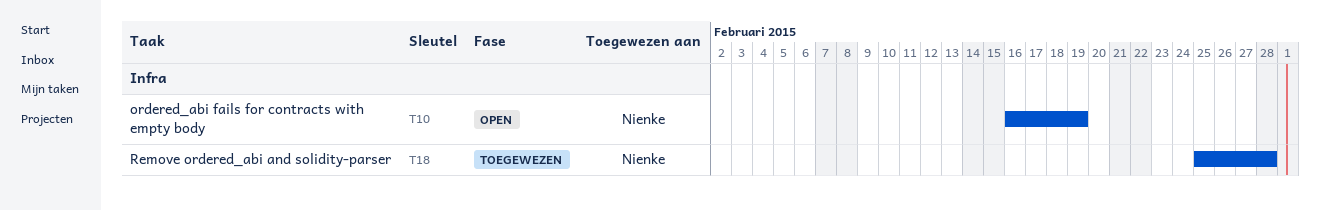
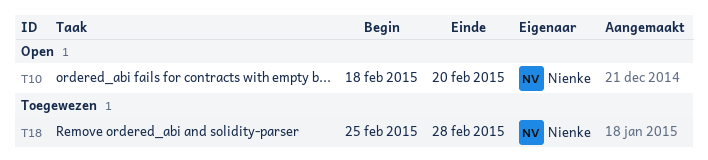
T10, start: Feb 16 -> Feb 18
T10, due: Feb 19 -> Feb 20

